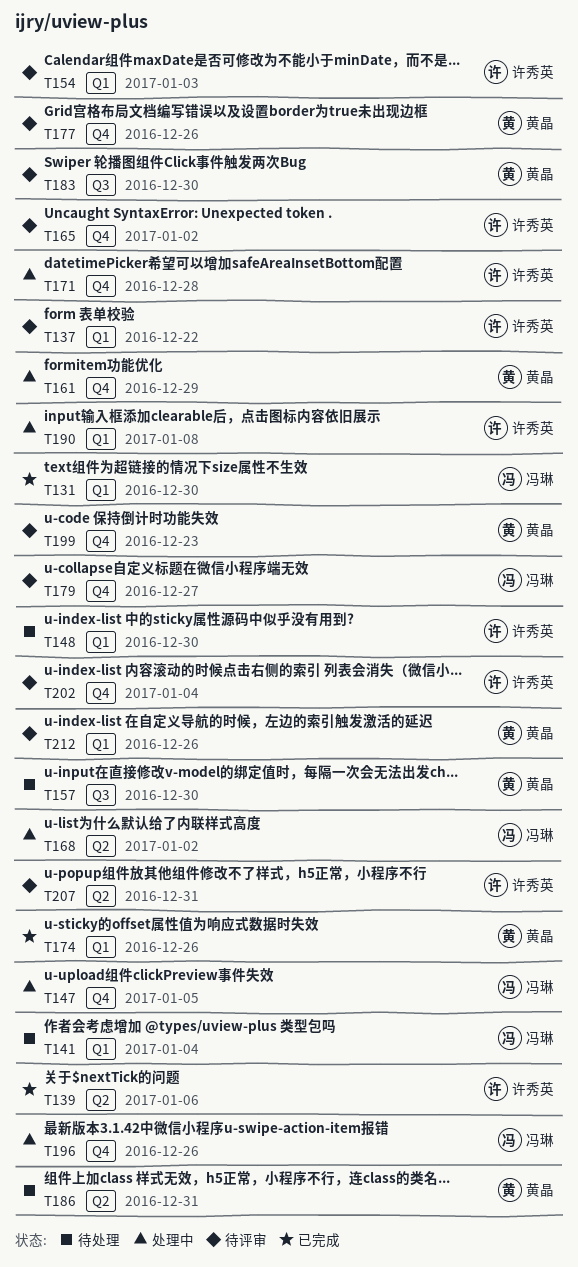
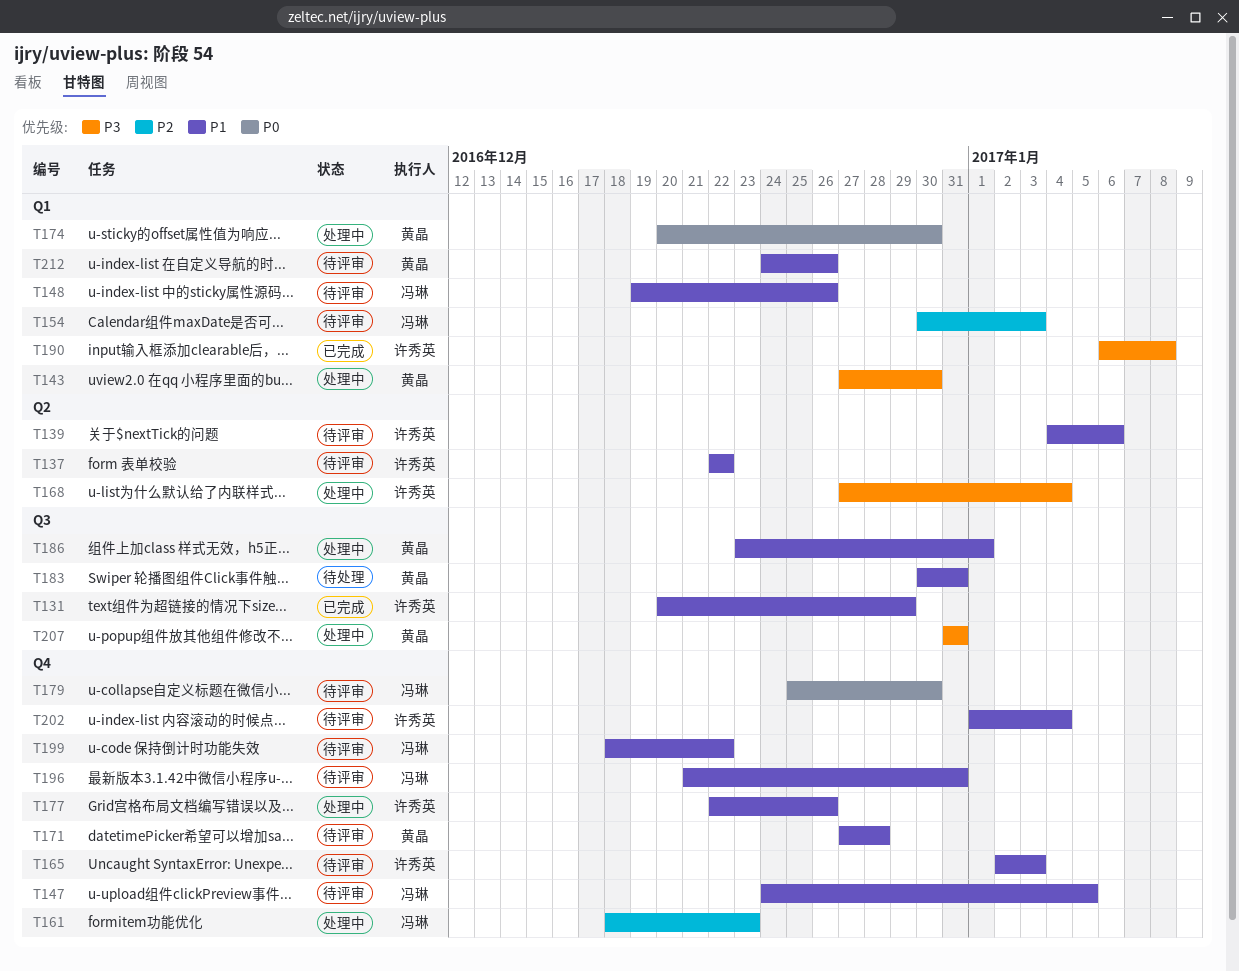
T131, owner: 冯琳 -> 许秀英
T131, label: Q1 -> Q3
T131, due: Dec 30 -> Dec 29
T137, label: Q1 -> Q2
T139, status: 已完成 -> 待评审
T141: present -> none
T143: none -> present
T147, status: 处理中 -> 待评审
T148, status: 待处理 -> 待评审
T148, owner: 许秀英 -> 冯琳
T148, due: Dec 30 -> Dec 26
T154, owner: 许秀英 -> 冯琳
T157: present -> none
T161, owner: 黄晶 -> 冯琳
T161, due: Dec 29 -> Dec 23
T165, due: Jan 2 -> Jan 3
T168, owner: 冯琳 -> 许秀英
T168, due: Jan 2 -> Jan 4
T171, status: 处理中 -> 待评审
T171, owner: 许秀英 -> 黄晶
T174, status: 已完成 -> 处理中
T174, due: Dec 26 -> Dec 30
T177, status: 待评审 -> 处理中
T177, owner: 黄晶 -> 许秀英
T179, due: Dec 27 -> Dec 30
T183, status: 待评审 -> 待处理
T183, due: Dec 30 -> Dec 31
T186, status: 待处理 -> 处理中
T186, label: Q2 -> Q3
T186, due: Dec 31 -> Jan 1
T190, status: 处理中 -> 已完成
T196, status: 处理中 -> 待评审
T196, due: Dec 26 -> Dec 31
T199, owner: 黄晶 -> 冯琳
T199, due: Dec 23 -> Dec 22
T207, status: 待评审 -> 处理中
T207, owner: 许秀英 -> 黄晶
T207, label: Q2 -> Q3

